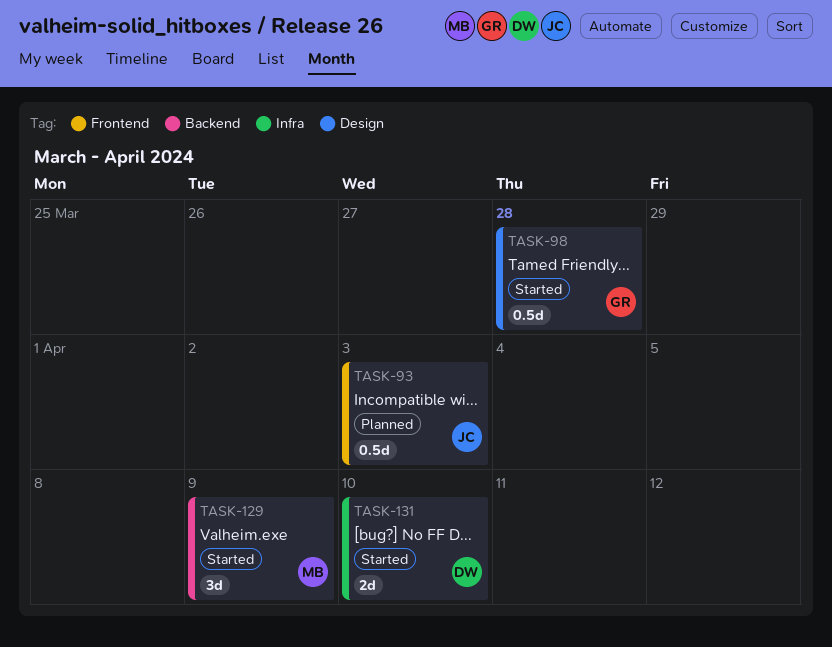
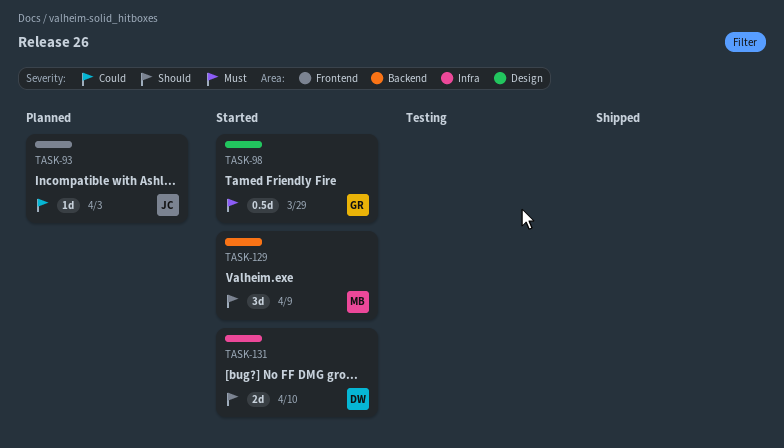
TASK-93, estimate: 0.5d -> 1d
TASK-98, due: Mar 28 -> Mar 29

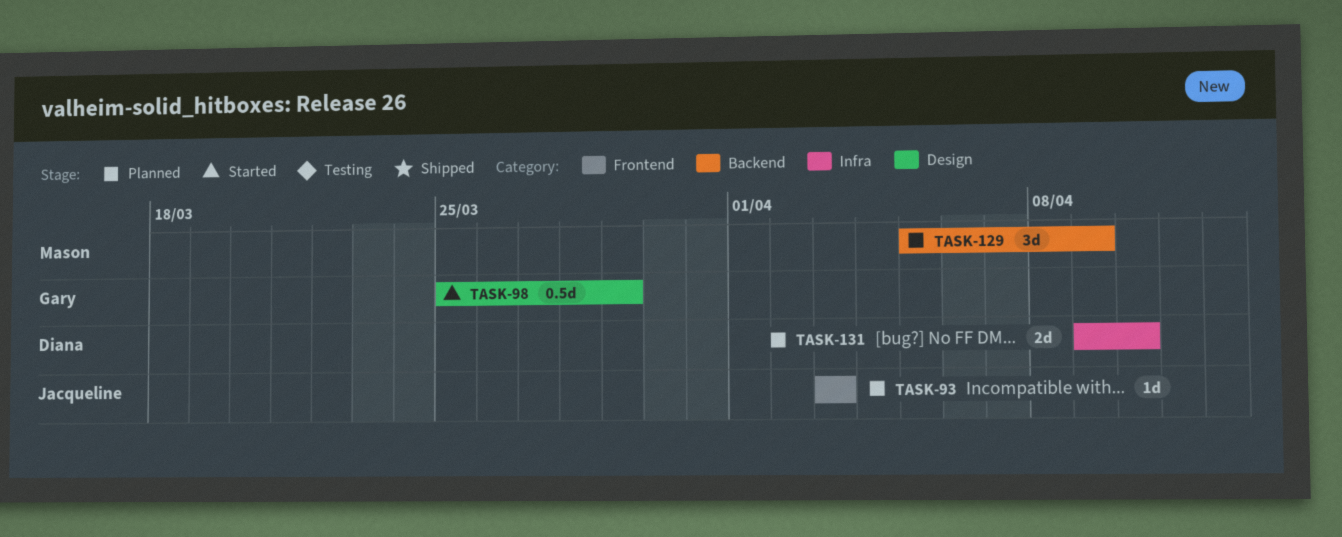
TASK-129, status: Started -> Planned
TASK-131, status: Started -> Planned

